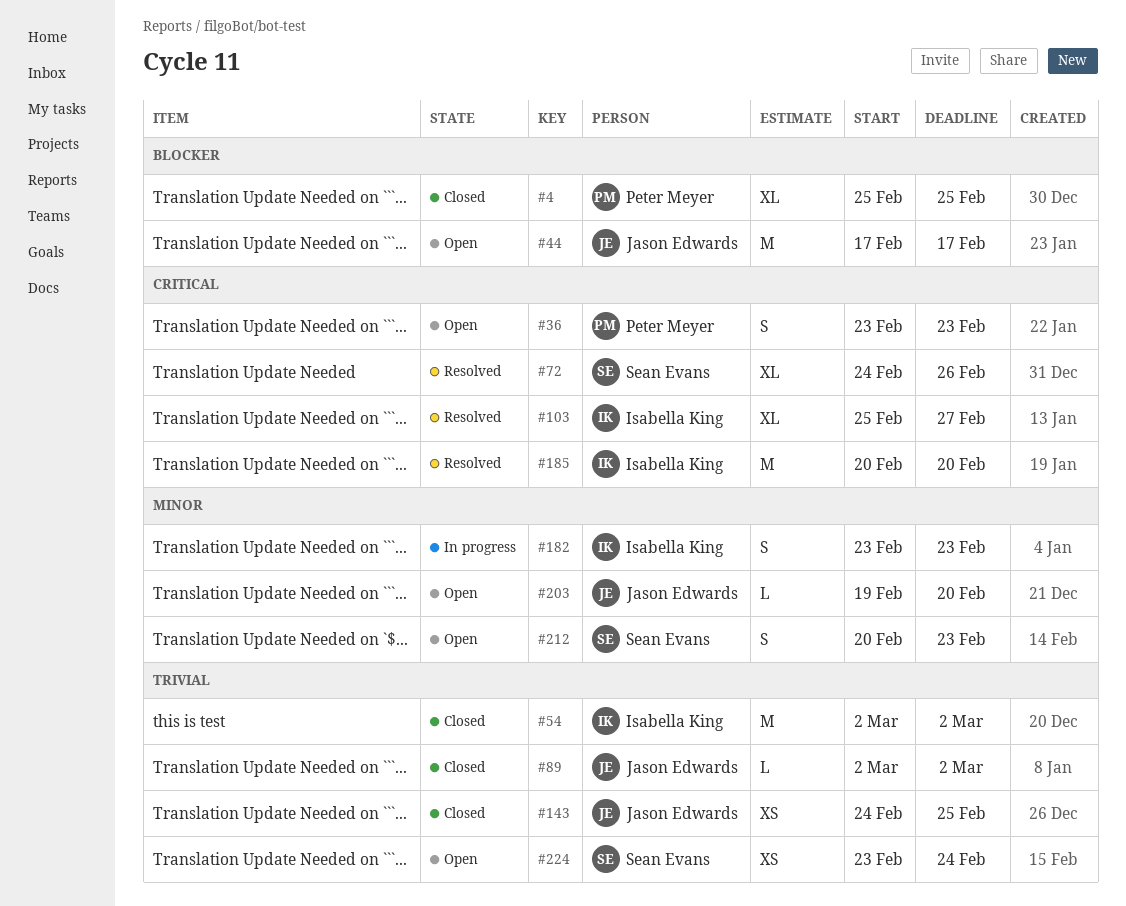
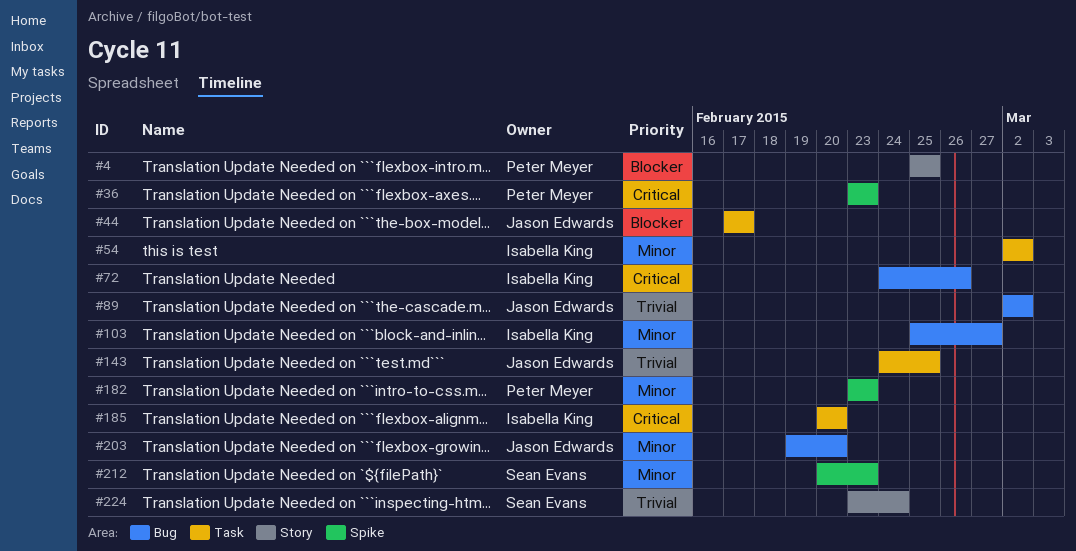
#54, priority: Trivial -> Minor
#72, owner: Sean Evans -> Isabella King
#103, priority: Critical -> Minor
#182, owner: Isabella King -> Peter Meyer

